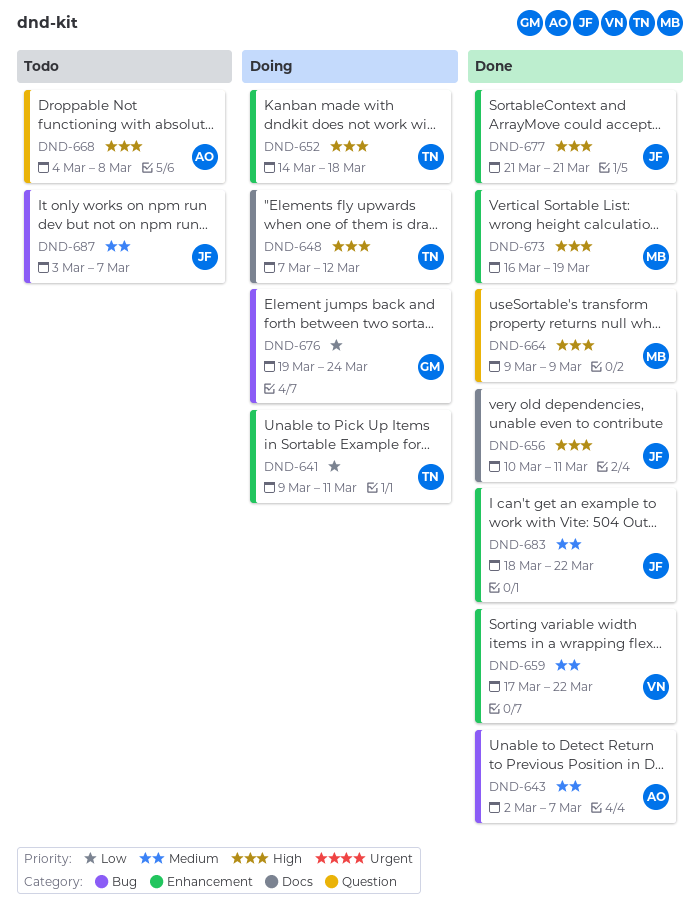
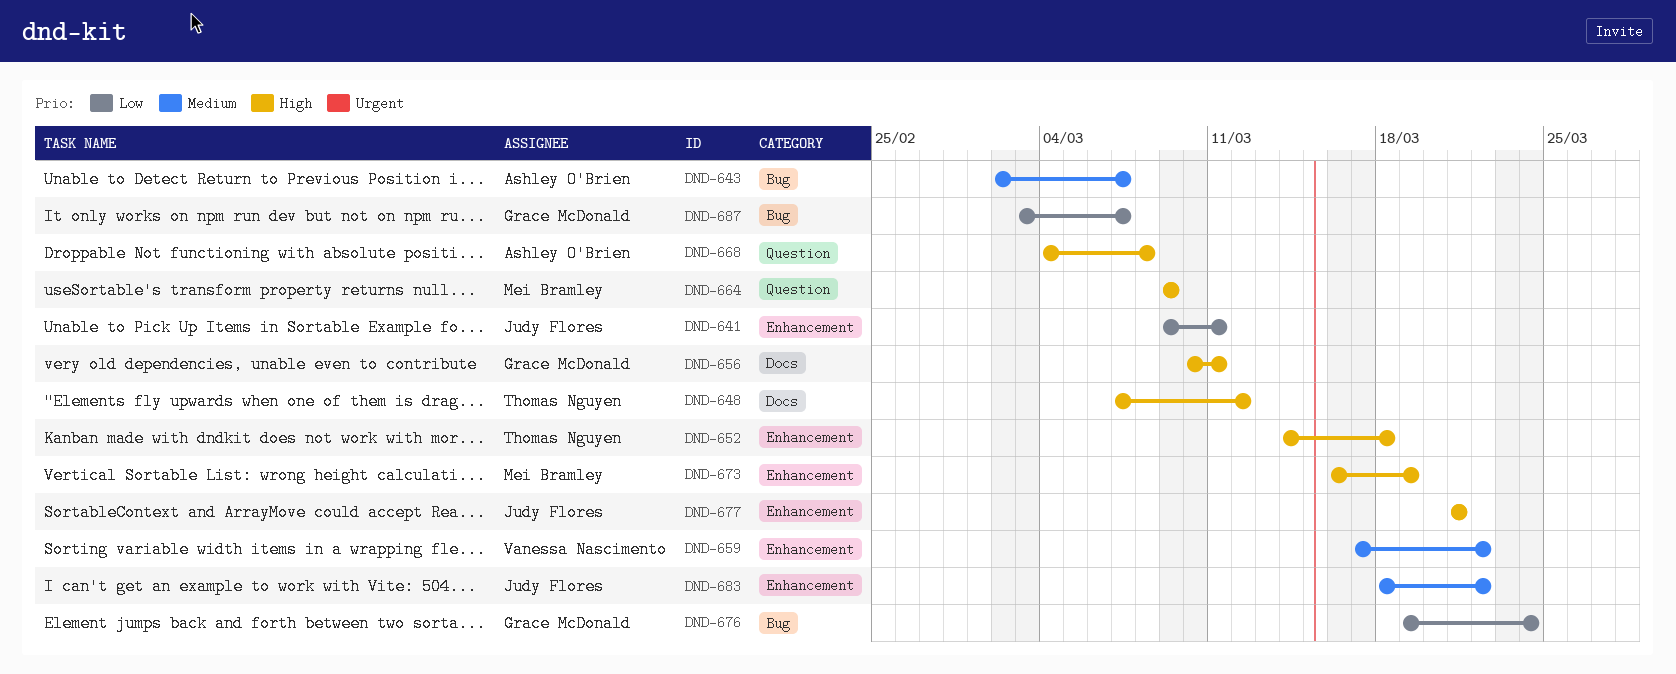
DND-641, owner: Thomas Nguyen -> Judy Flores
DND-656, owner: Judy Flores -> Grace McDonald
DND-687, owner: Judy Flores -> Grace McDonald
DND-687, priority: Medium -> Low

